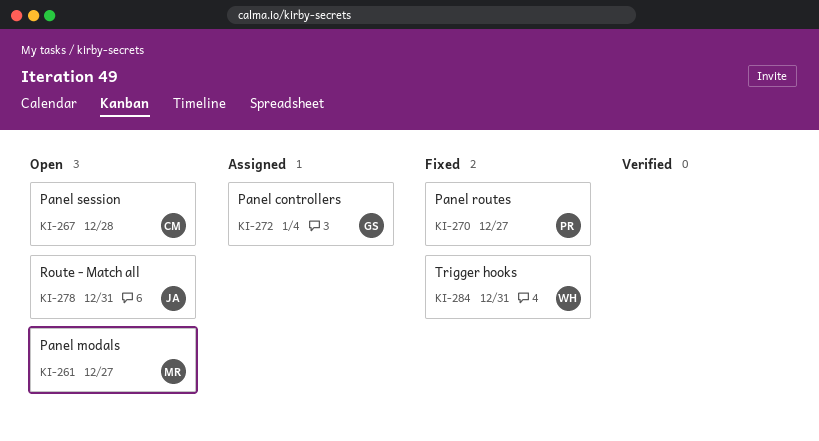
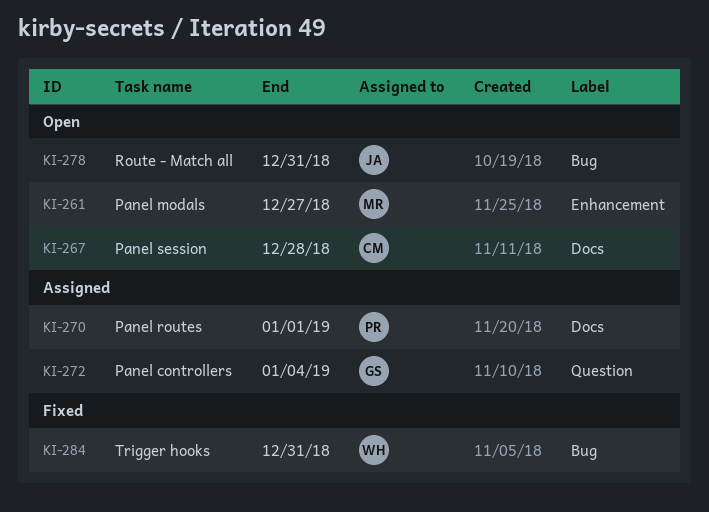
KI-270, status: Fixed -> Assigned
KI-270, due: Dec 27 -> Jan 1

